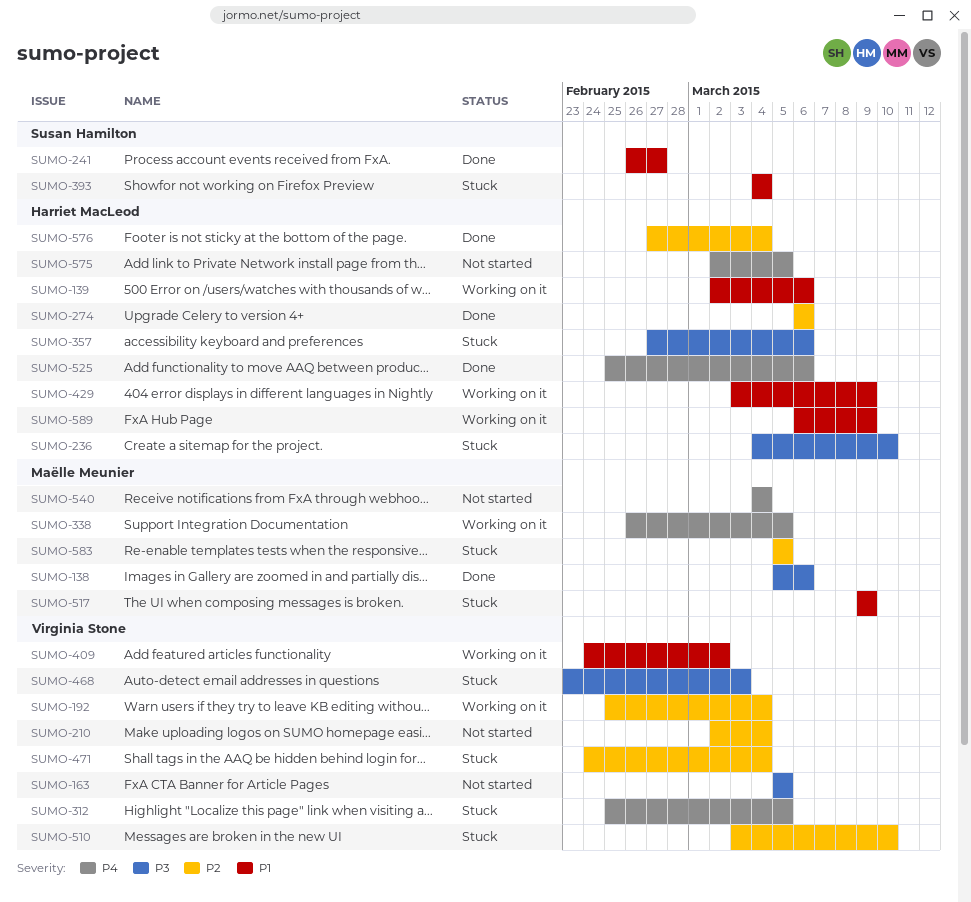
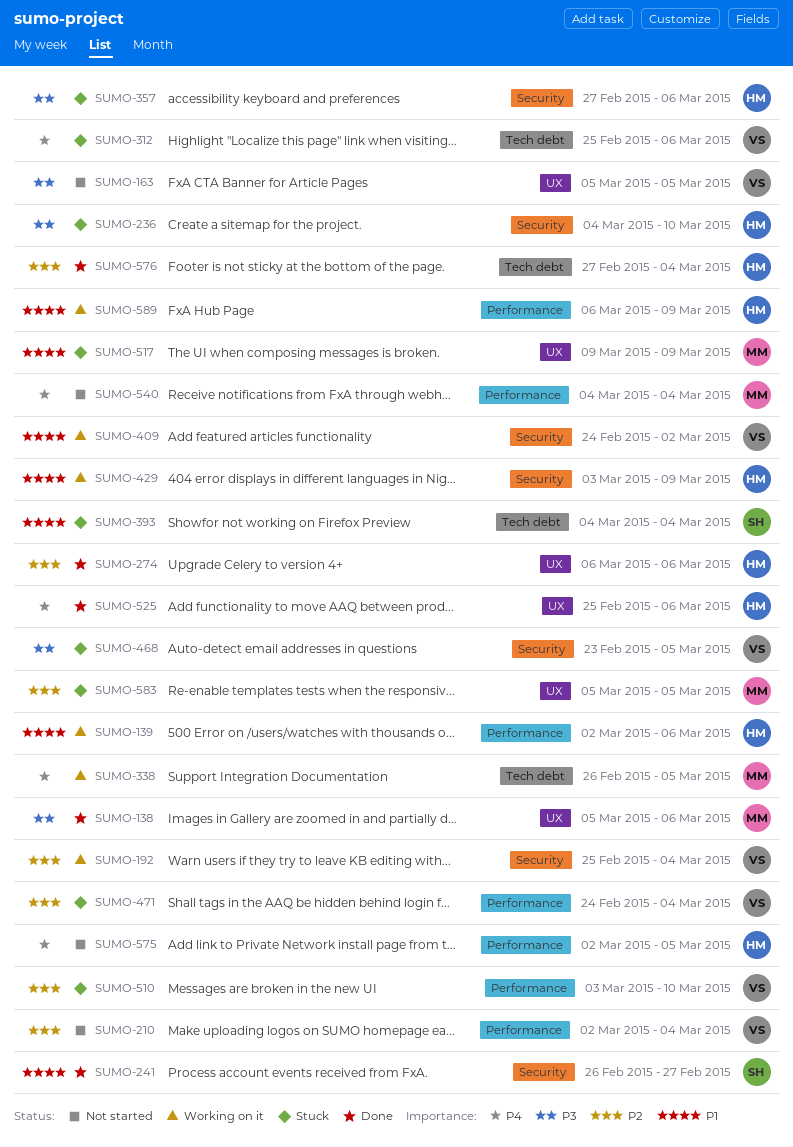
SUMO-312, due: Mar 5 -> Mar 6
SUMO-468, due: Mar 3 -> Mar 5

